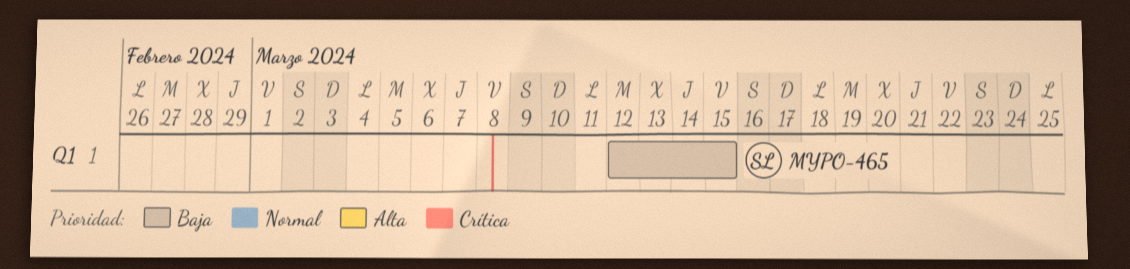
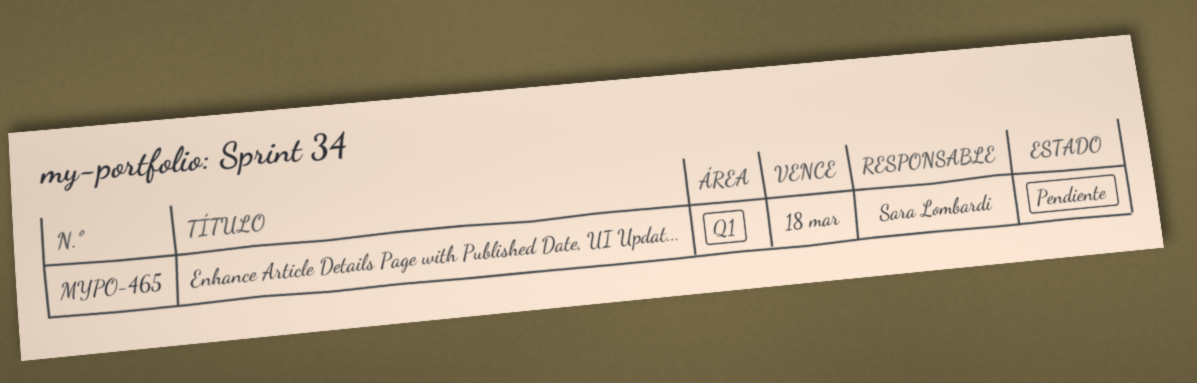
MYPO-465, due: Mar 15 -> Mar 18

